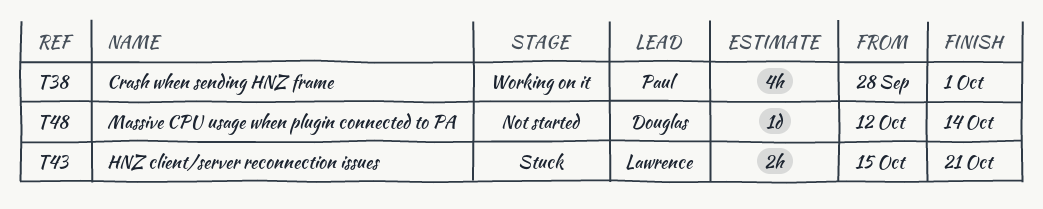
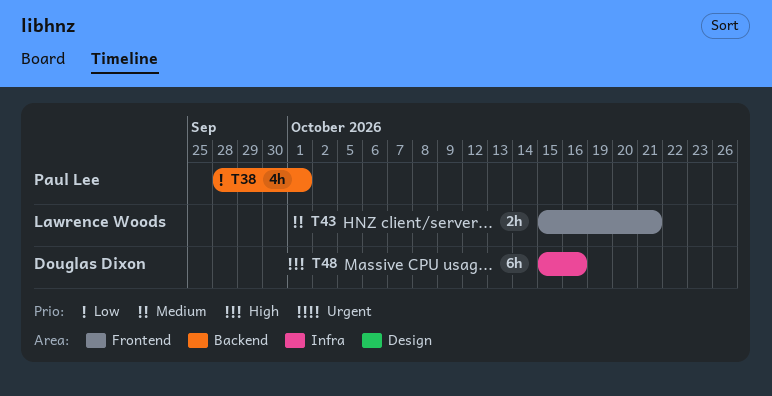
T48, estimate: 1d -> 6h
T48, start: Oct 12 -> Oct 15
T48, due: Oct 14 -> Oct 16

